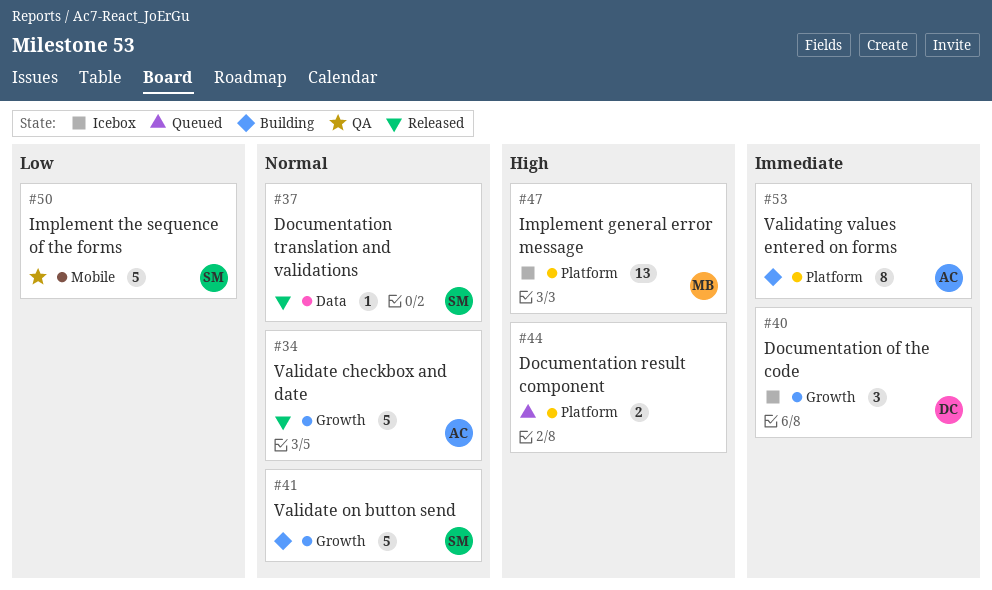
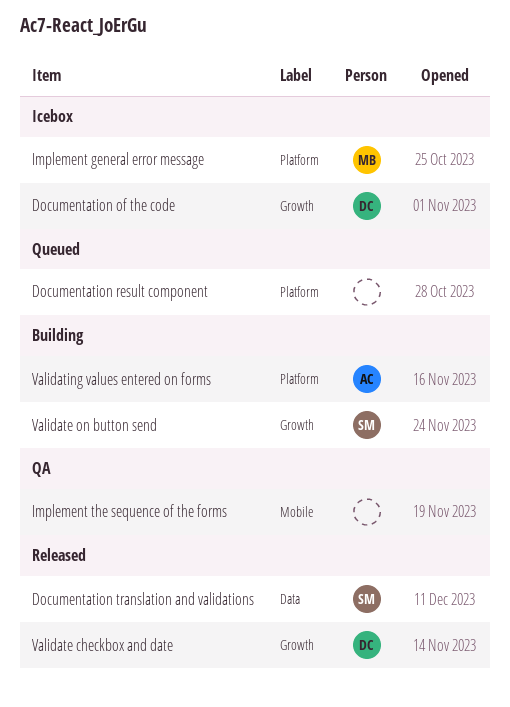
Implement the sequence of the forms, owner: SM -> none
Validate checkbox and date, owner: AC -> DC

